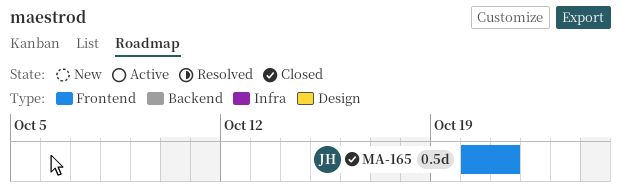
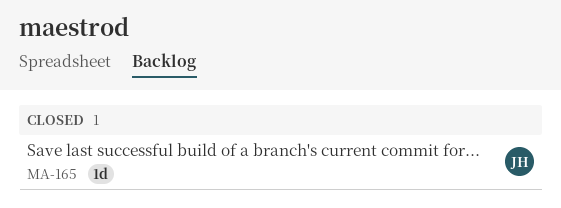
MA-165, estimate: 0.5d -> 1d

